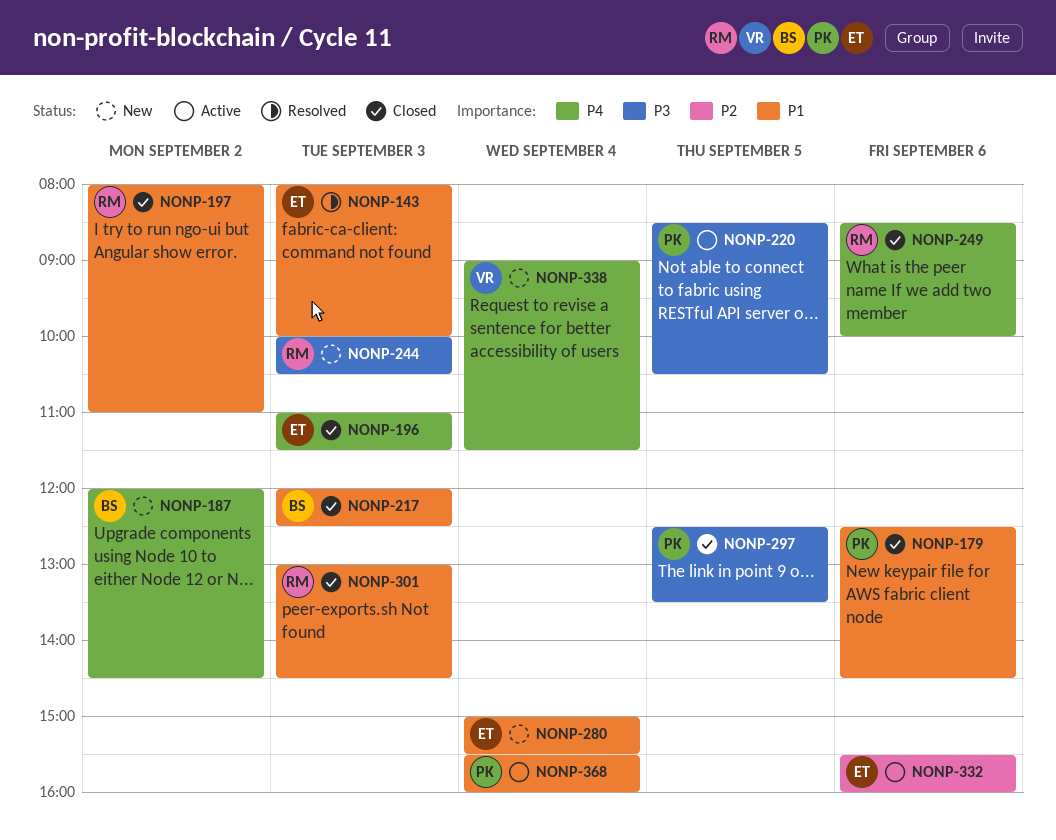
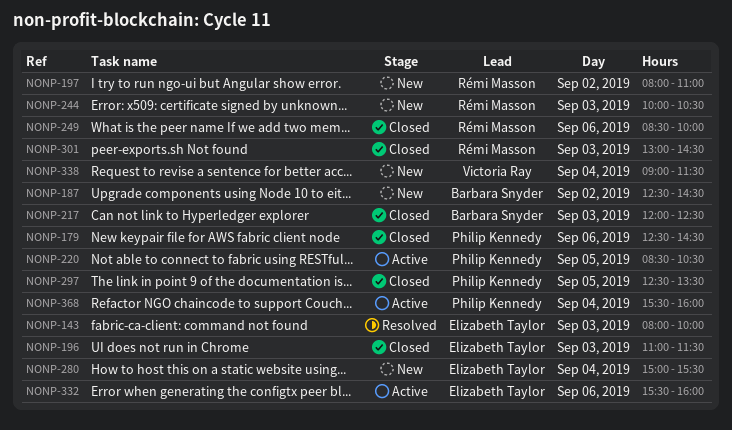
NONP-187, begins: 12:00 -> 12:30
NONP-197, status: Closed -> New

